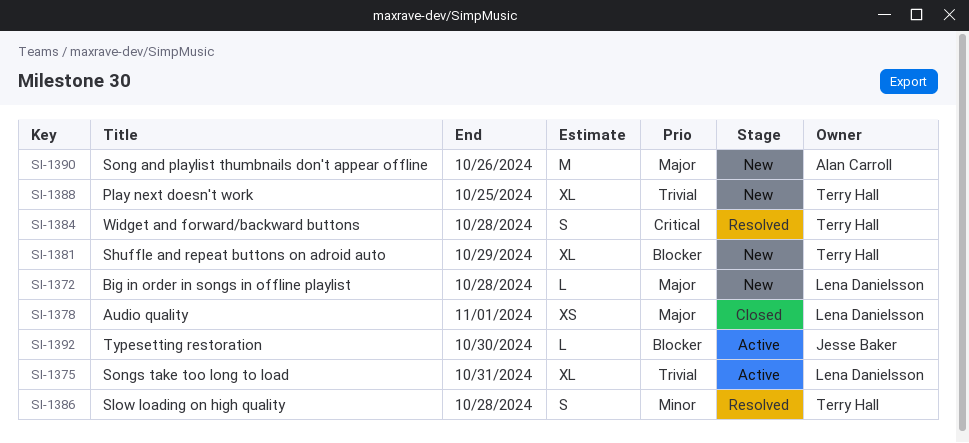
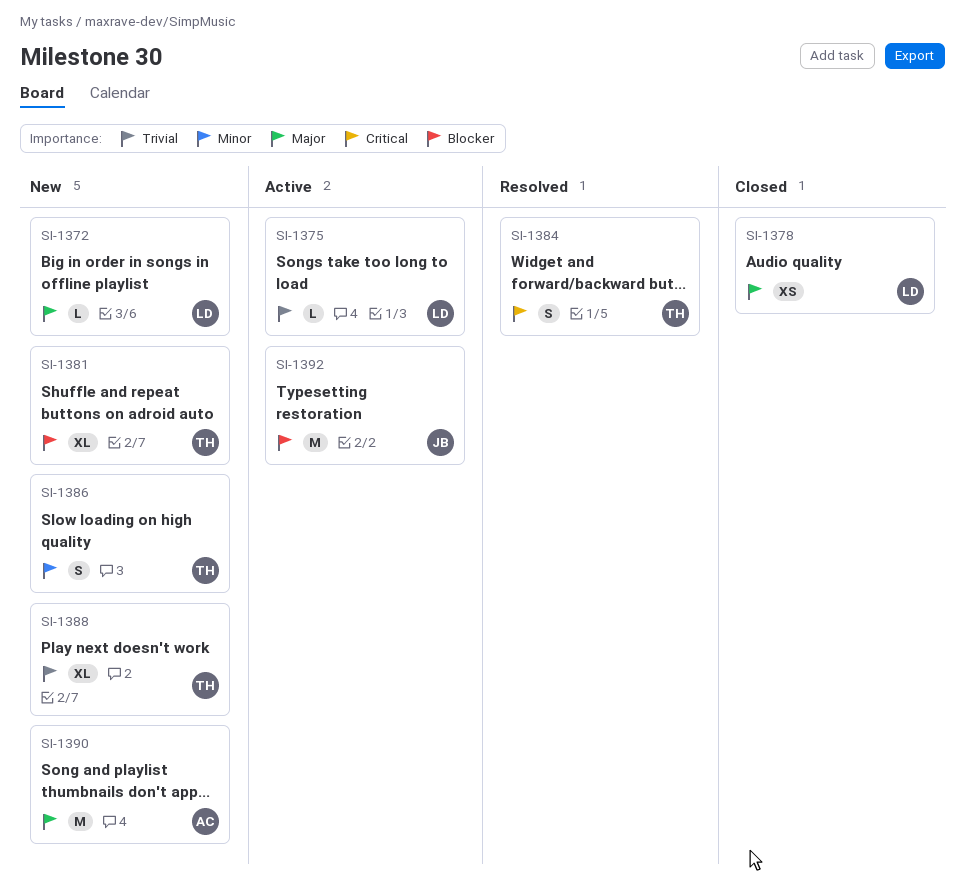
SI-1375, estimate: XL -> L
SI-1386, status: Resolved -> New
SI-1392, estimate: L -> M

